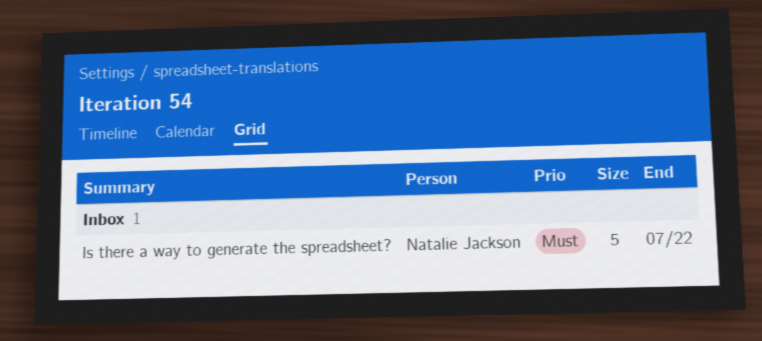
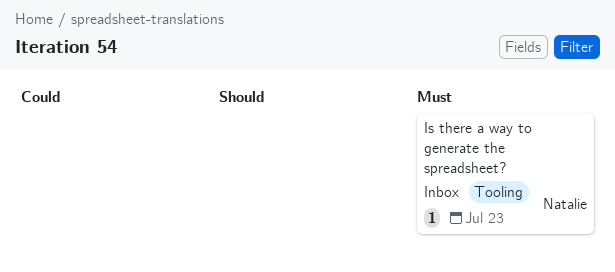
Is there a way to generate the spreadsheet?, estimate: 5 -> 1
Is there a way to generate the spreadsheet?, due: Jul 22 -> Jul 23

